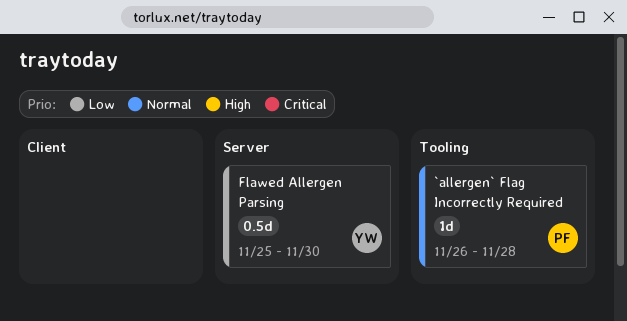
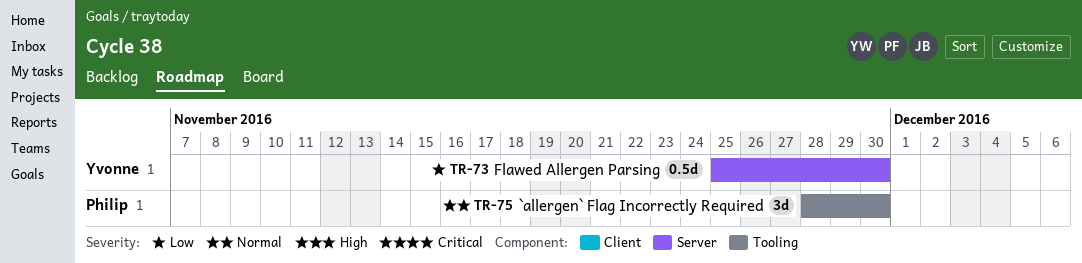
`allergen` Flag Incorrectly Required, estimate: 1d -> 3d
`allergen` Flag Incorrectly Required, start: Nov 26 -> Nov 28
`allergen` Flag Incorrectly Required, due: Nov 28 -> Nov 30

